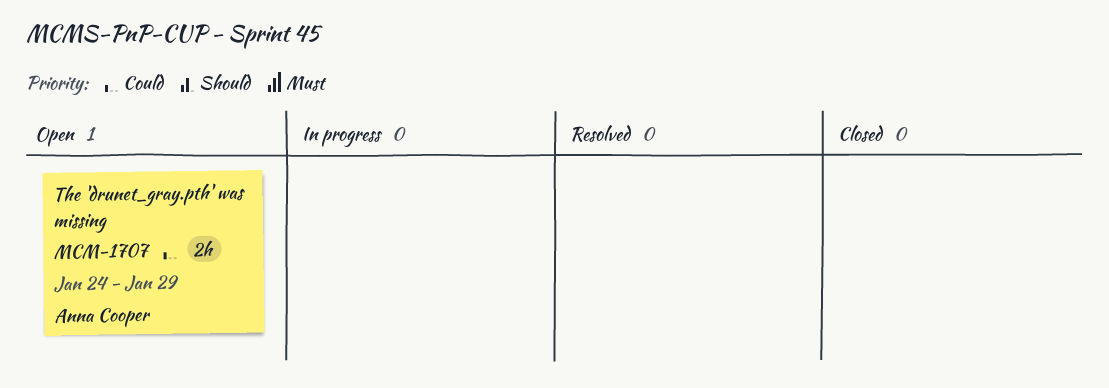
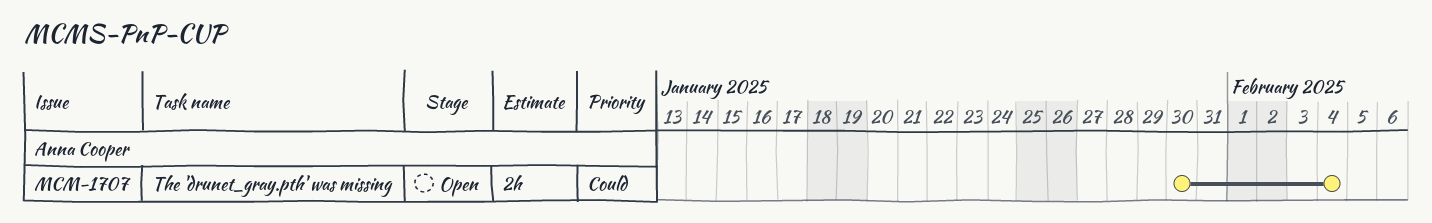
MCM-1707, start: Jan 24 -> Jan 30
MCM-1707, due: Jan 29 -> Feb 4

